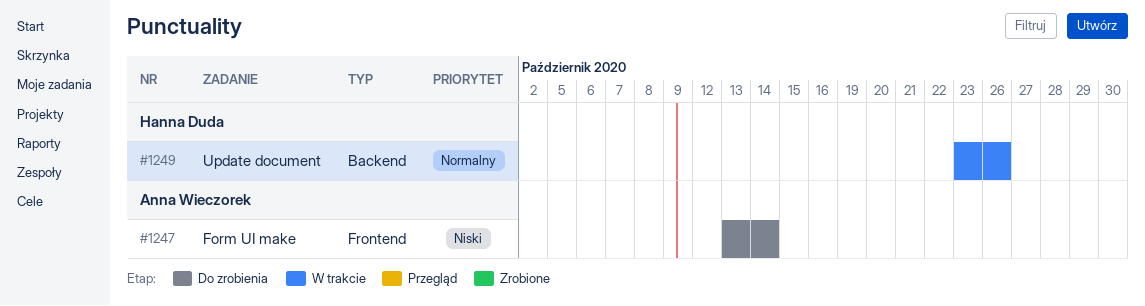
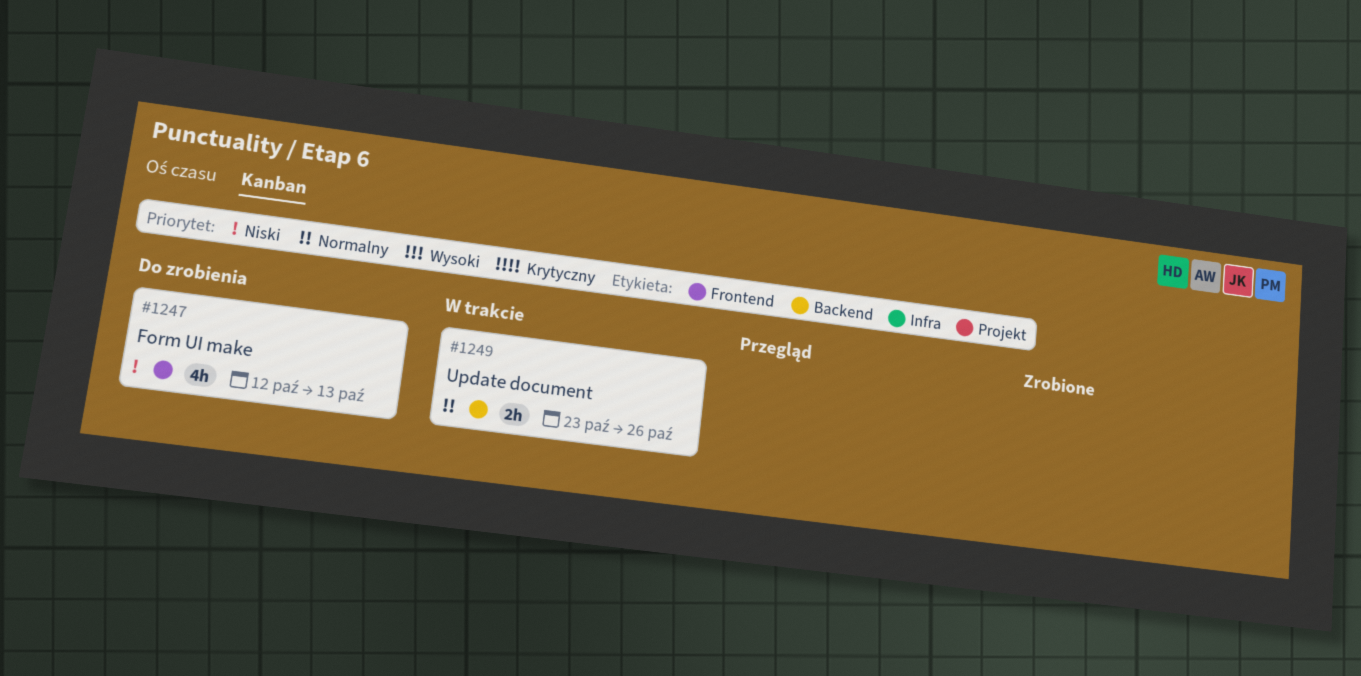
#1247, start: Oct 13 -> Oct 12
#1247, due: Oct 14 -> Oct 13

